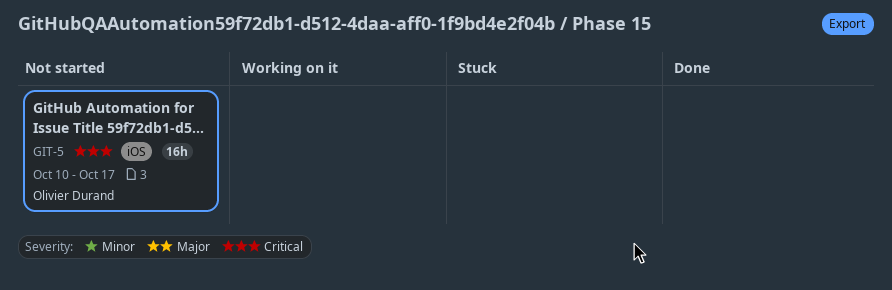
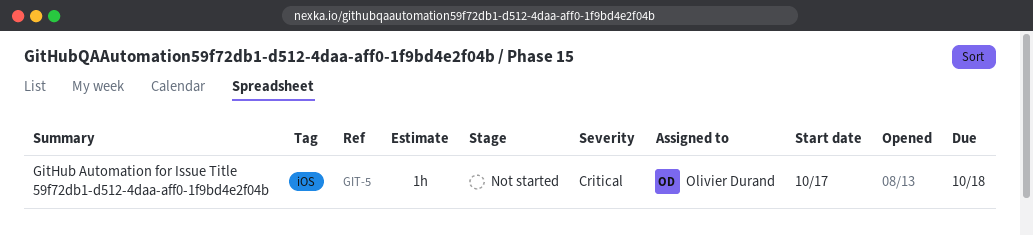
GIT-5, estimate: 16h -> 1h
GIT-5, start: Oct 10 -> Oct 17
GIT-5, due: Oct 17 -> Oct 18

